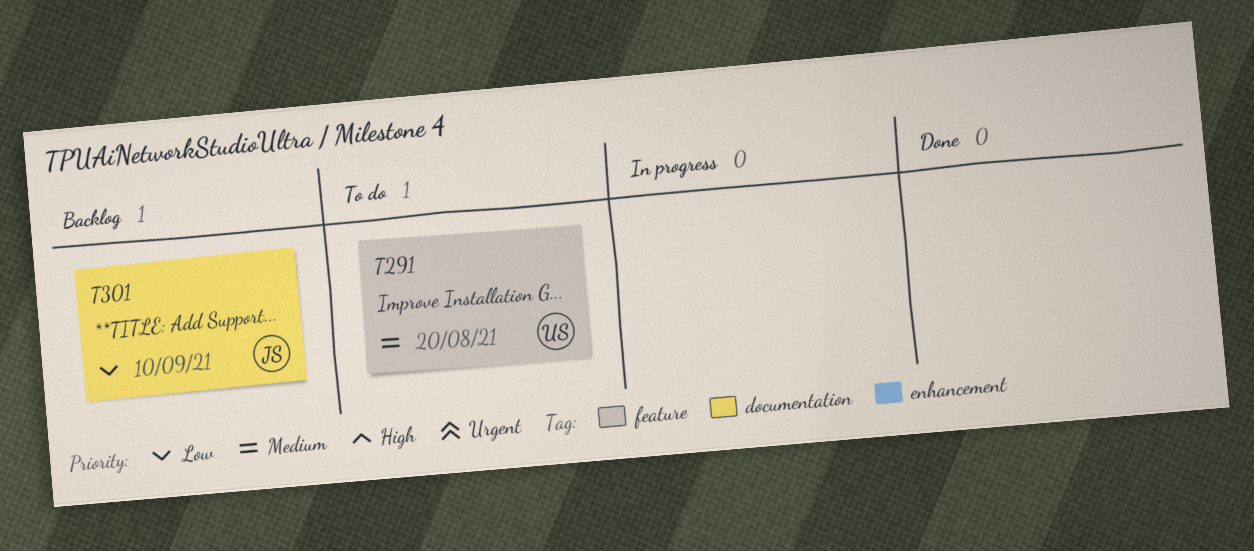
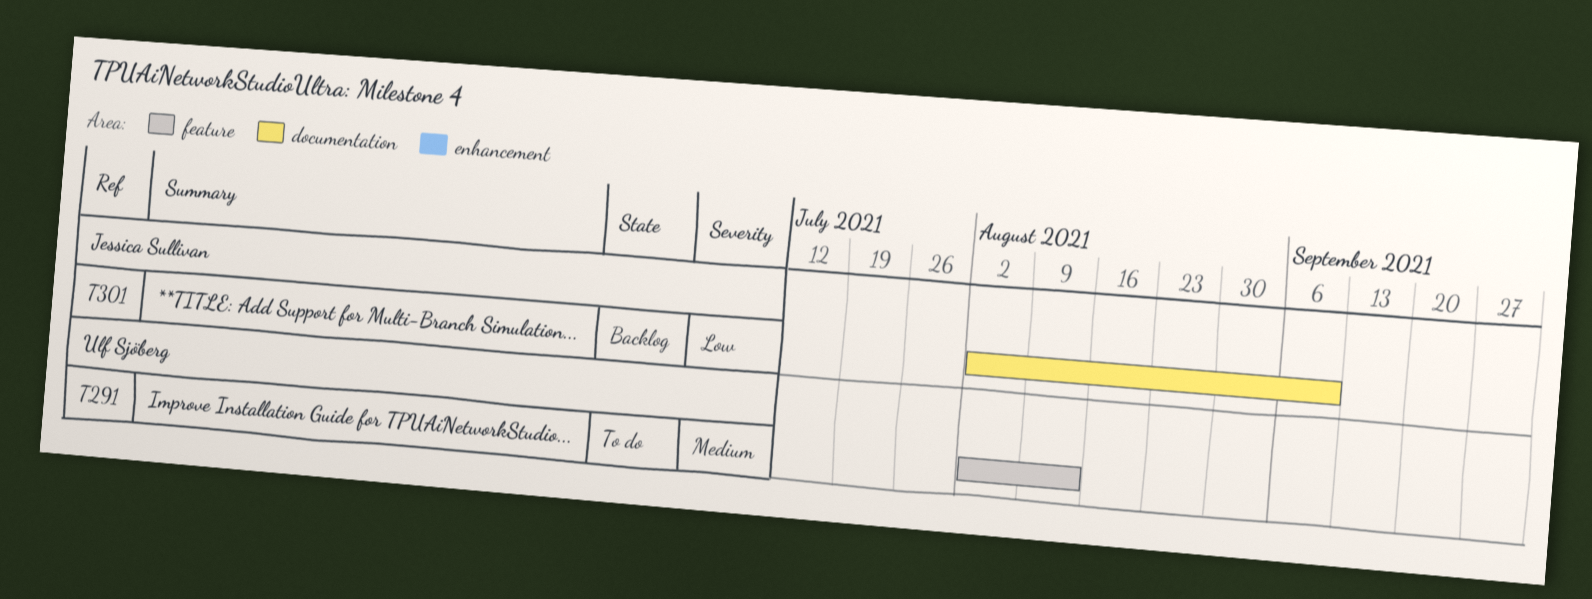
T291, due: Aug 20 -> Aug 13

